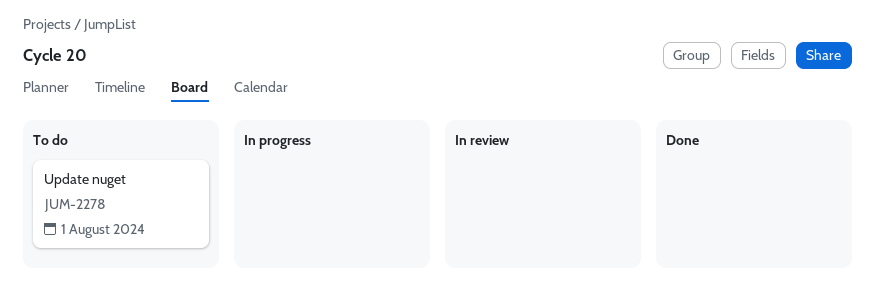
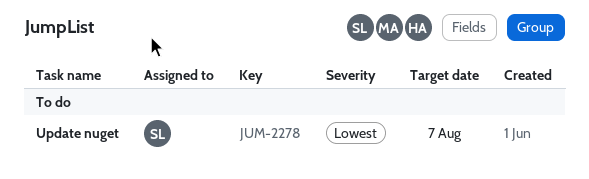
JUM-2278, due: Aug 1 -> Aug 7

